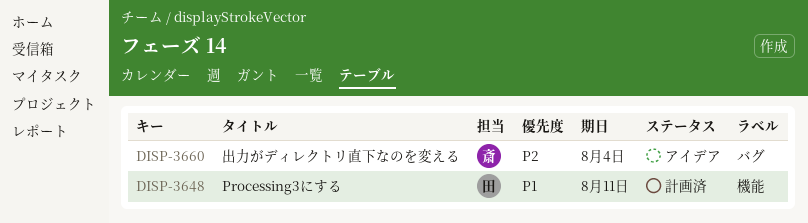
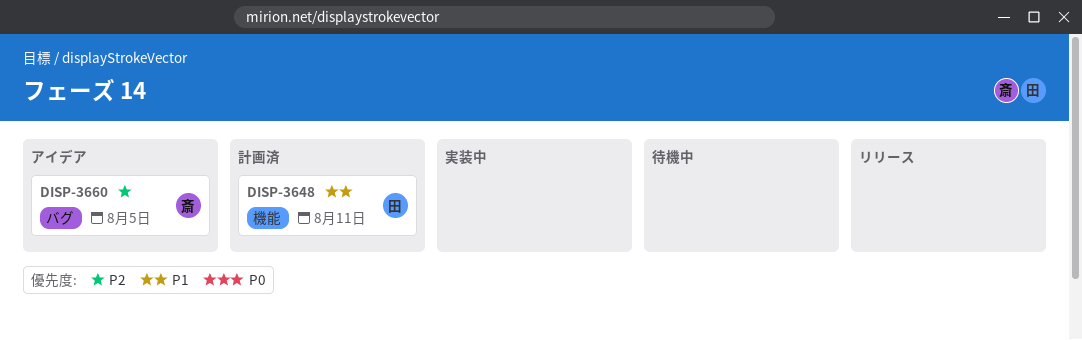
DISP-3660, due: Aug 4 -> Aug 5

